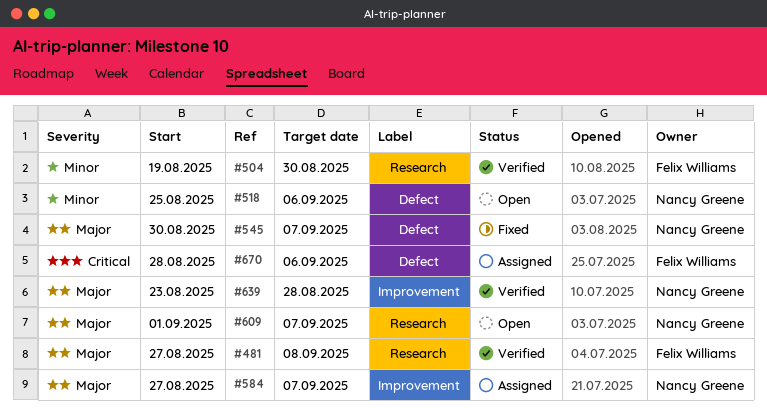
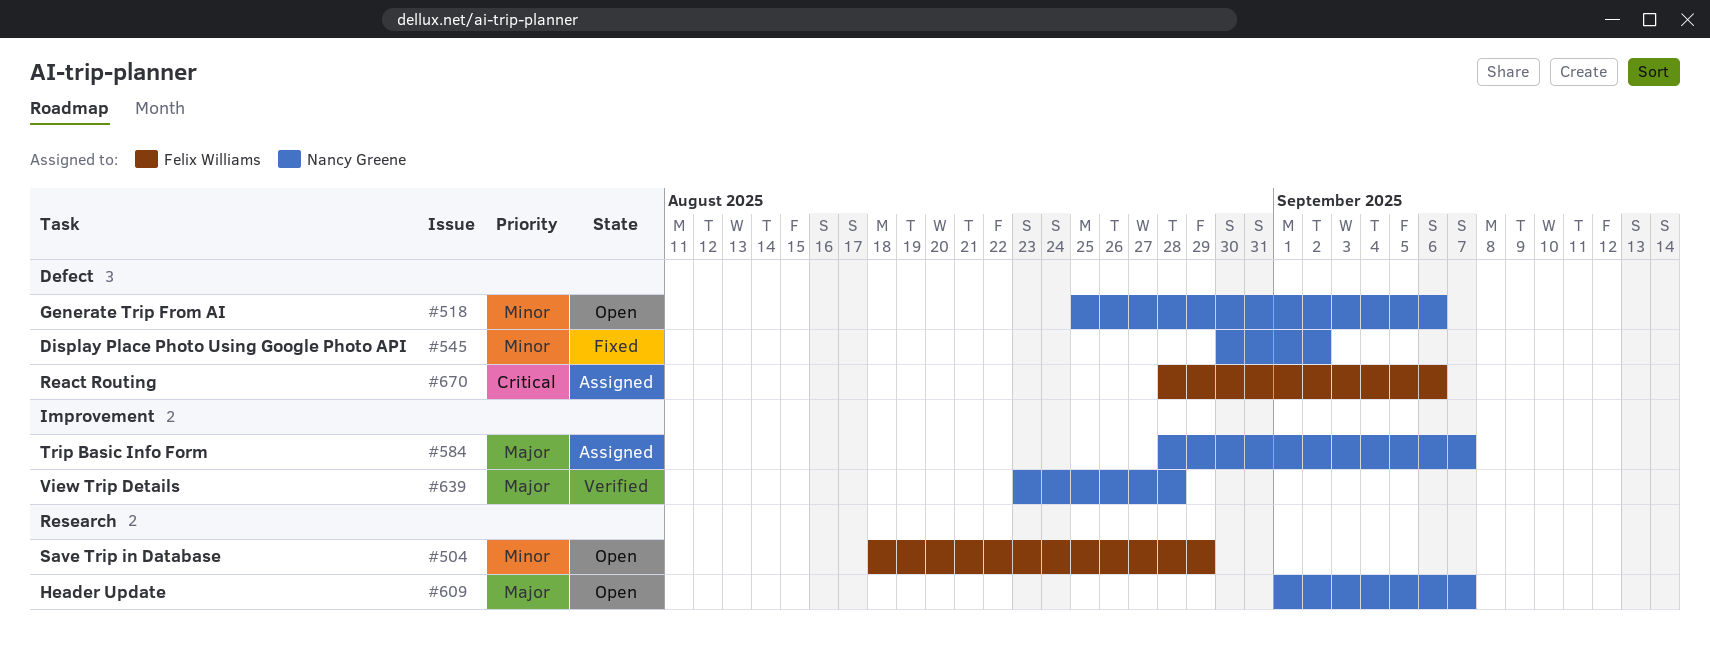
#481: present -> none
#504, status: Verified -> Open
#504, start: Aug 19 -> Aug 18
#504, due: Aug 30 -> Aug 29
#545, priority: Major -> Minor
#545, due: Sep 7 -> Sep 2
#584, start: Aug 27 -> Aug 28

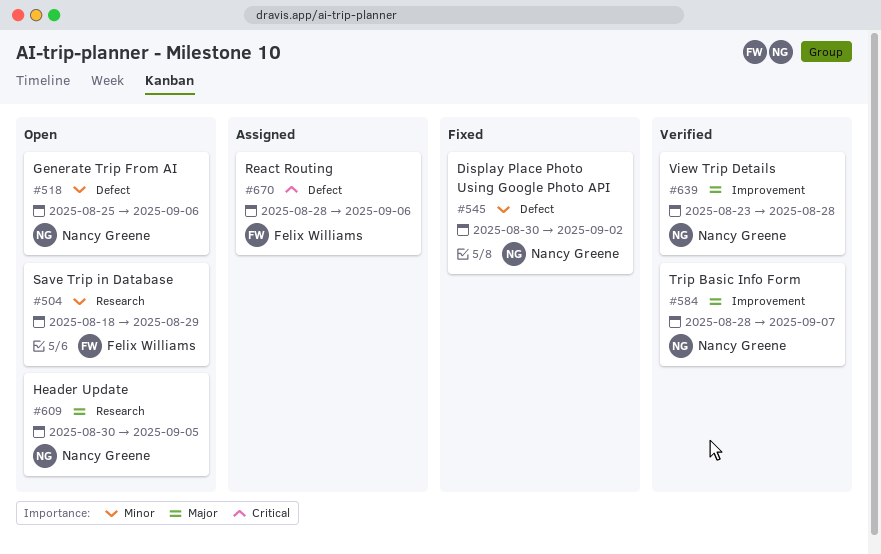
#584, status: Assigned -> Verified
#609, start: Sep 1 -> Aug 30
#609, due: Sep 7 -> Sep 5

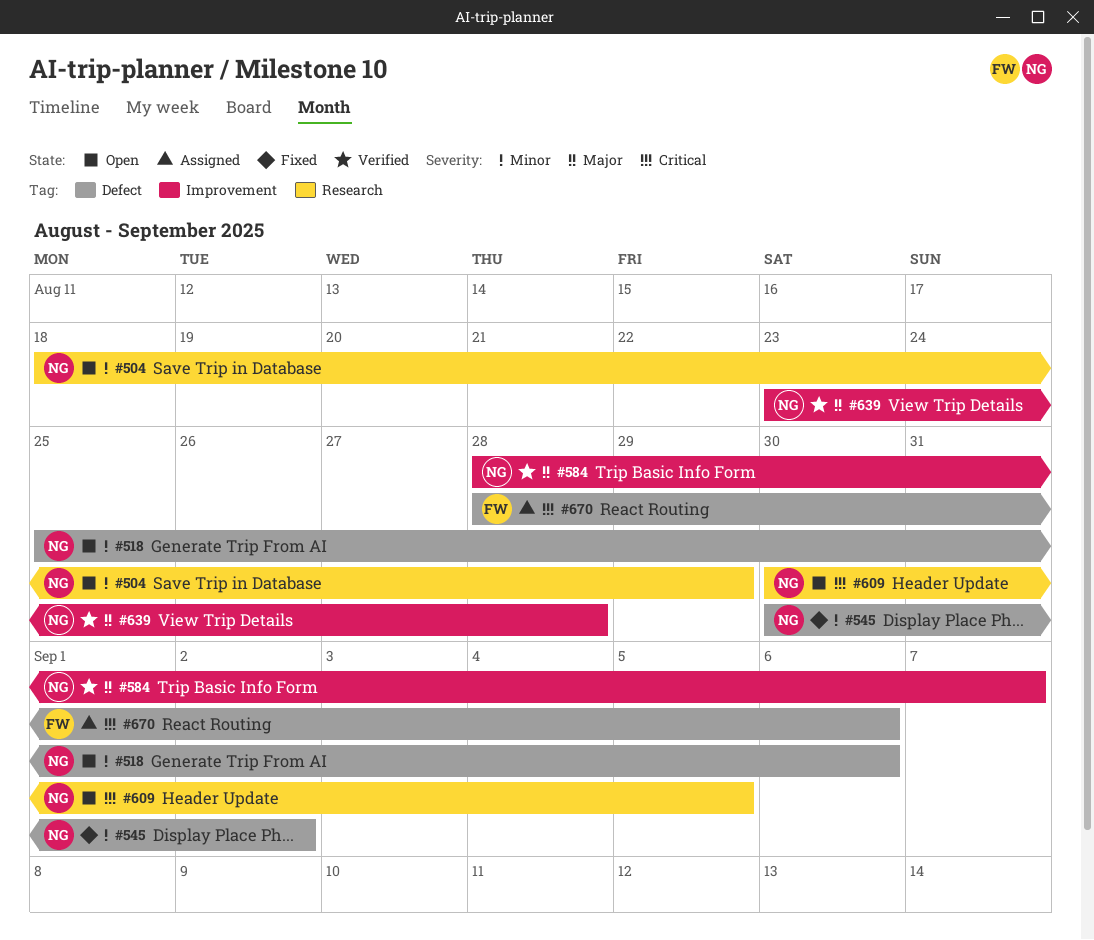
#504, owner: Felix Williams -> Nancy Greene
#609, priority: Major -> Critical

